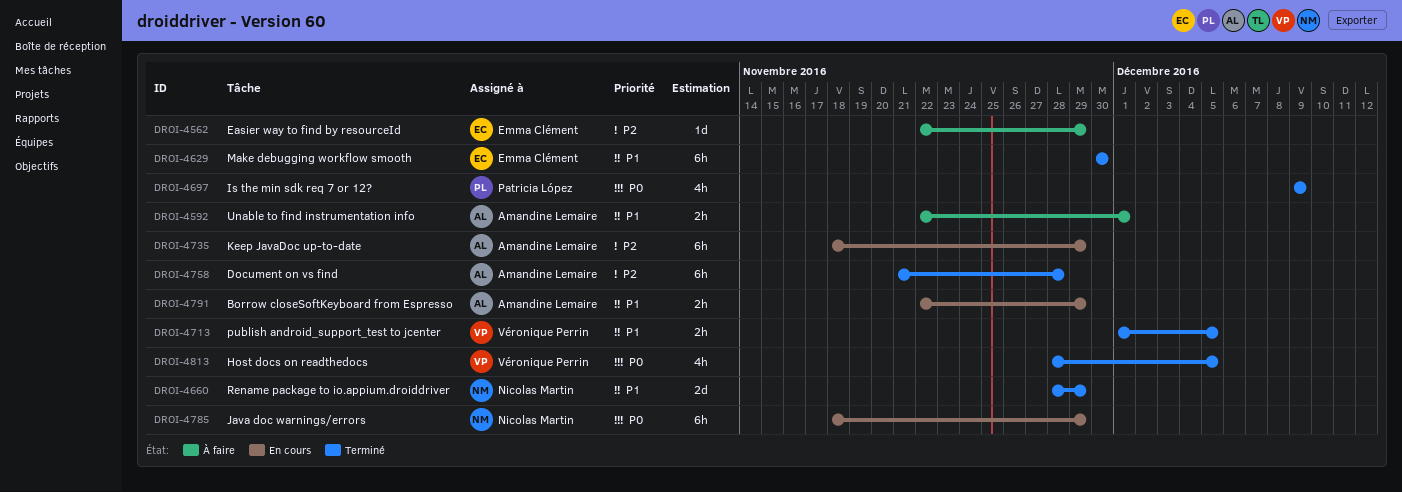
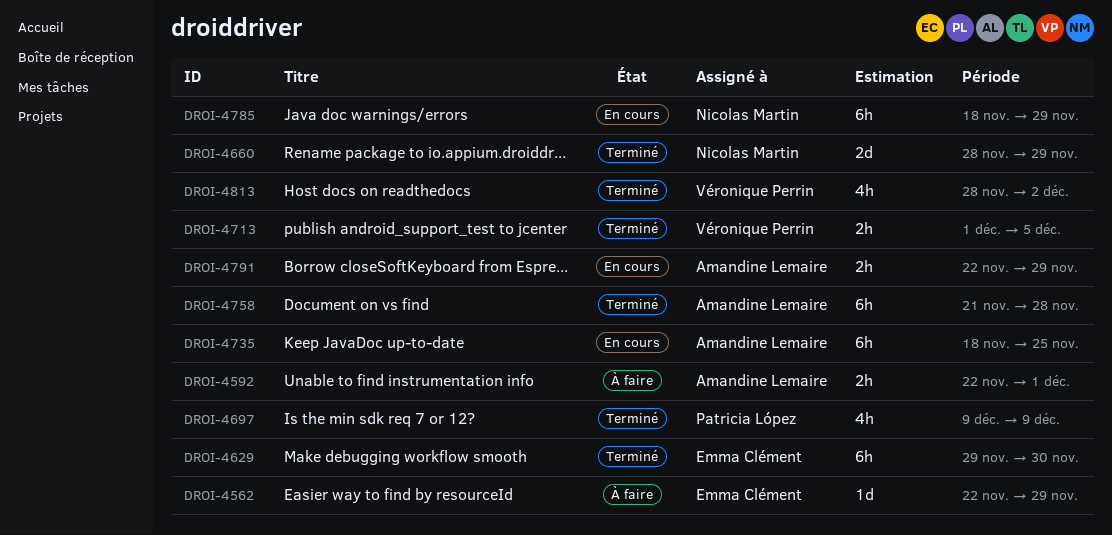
DROI-4629, start: Nov 30 -> Nov 29
DROI-4735, due: Nov 29 -> Nov 25
DROI-4813, due: Dec 5 -> Dec 2

